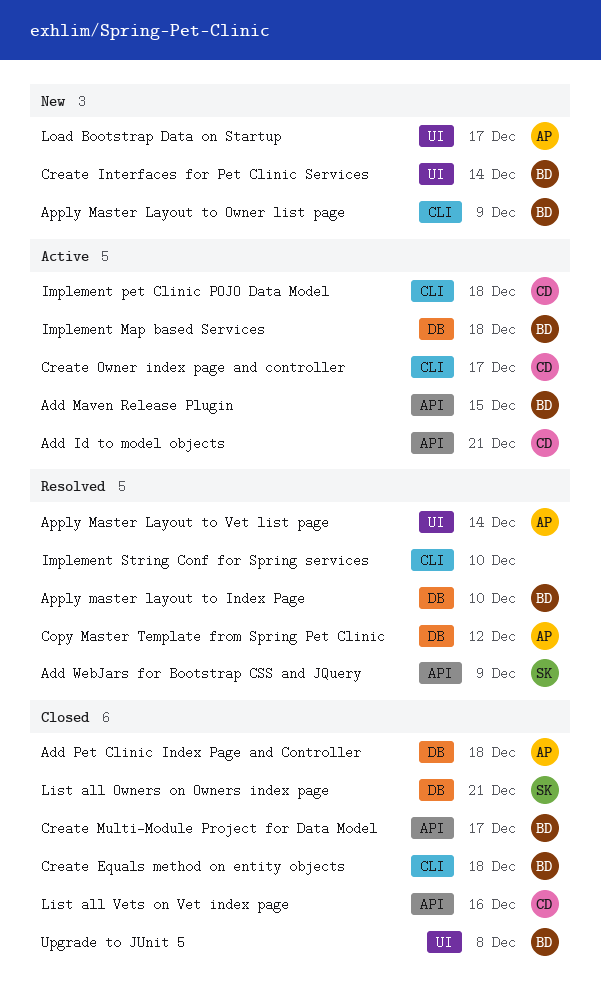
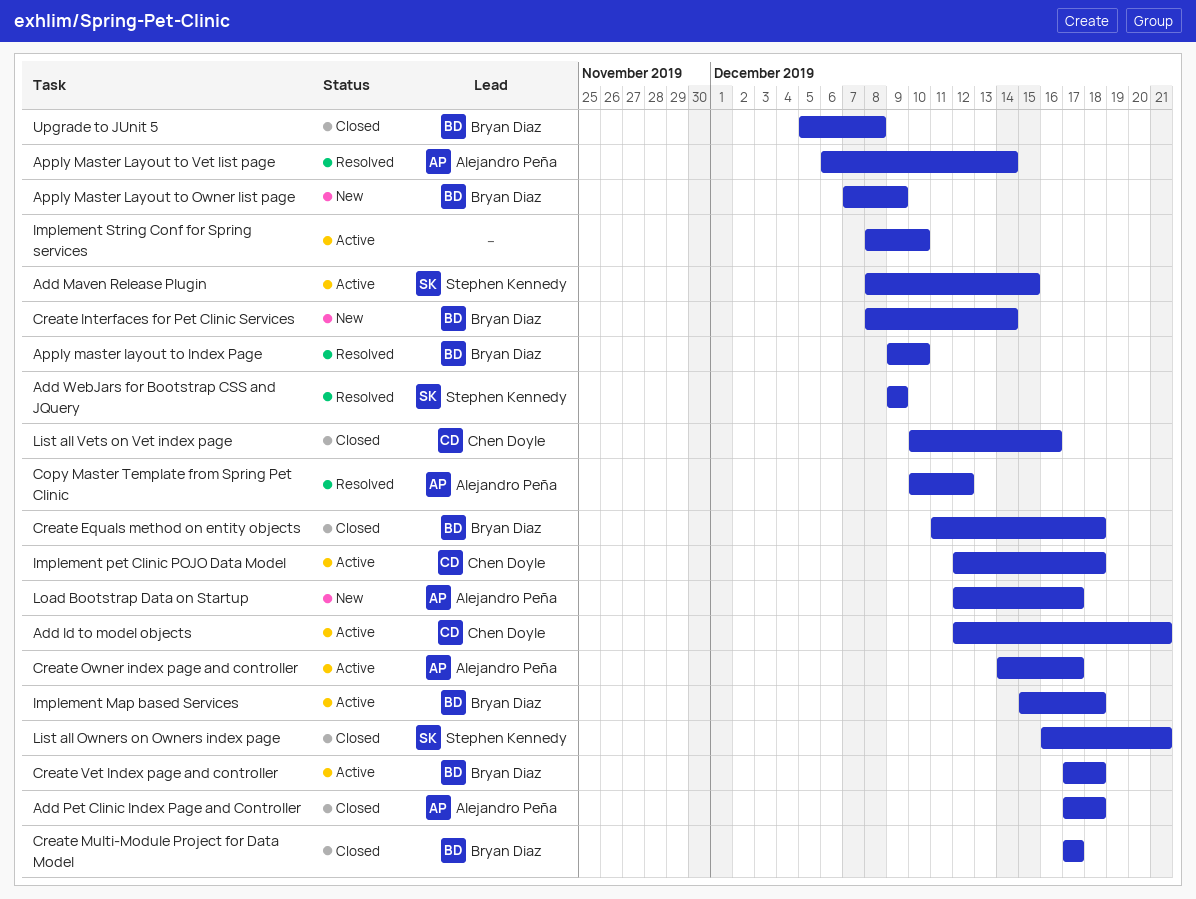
Add Maven Release Plugin, owner: Bryan Diaz -> Stephen Kennedy
Create Owner index page and controller, owner: Chen Doyle -> Alejandro Peña
Create Vet Index page and controller: none -> present
Implement String Conf for Spring services, status: Resolved -> Active

